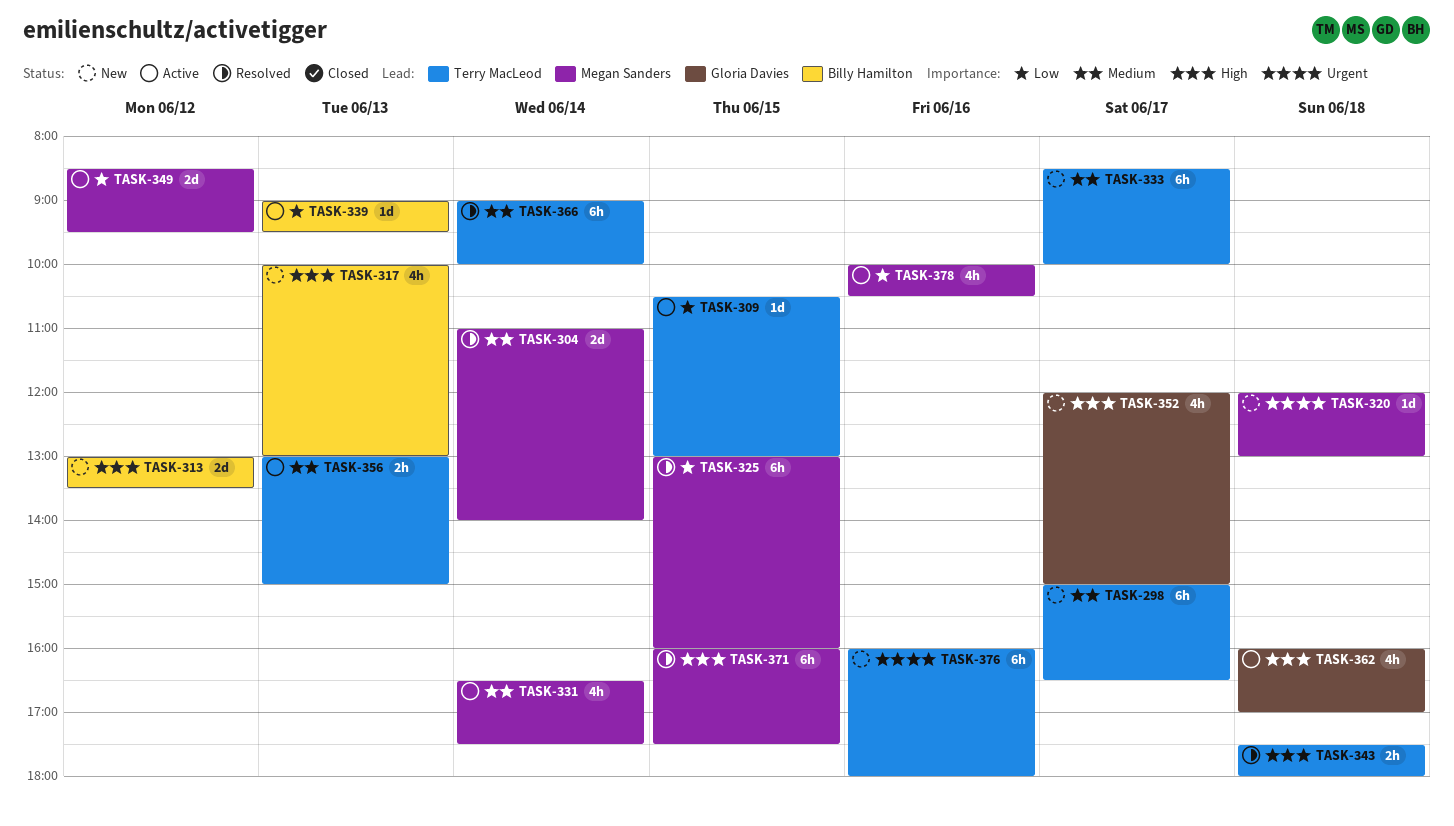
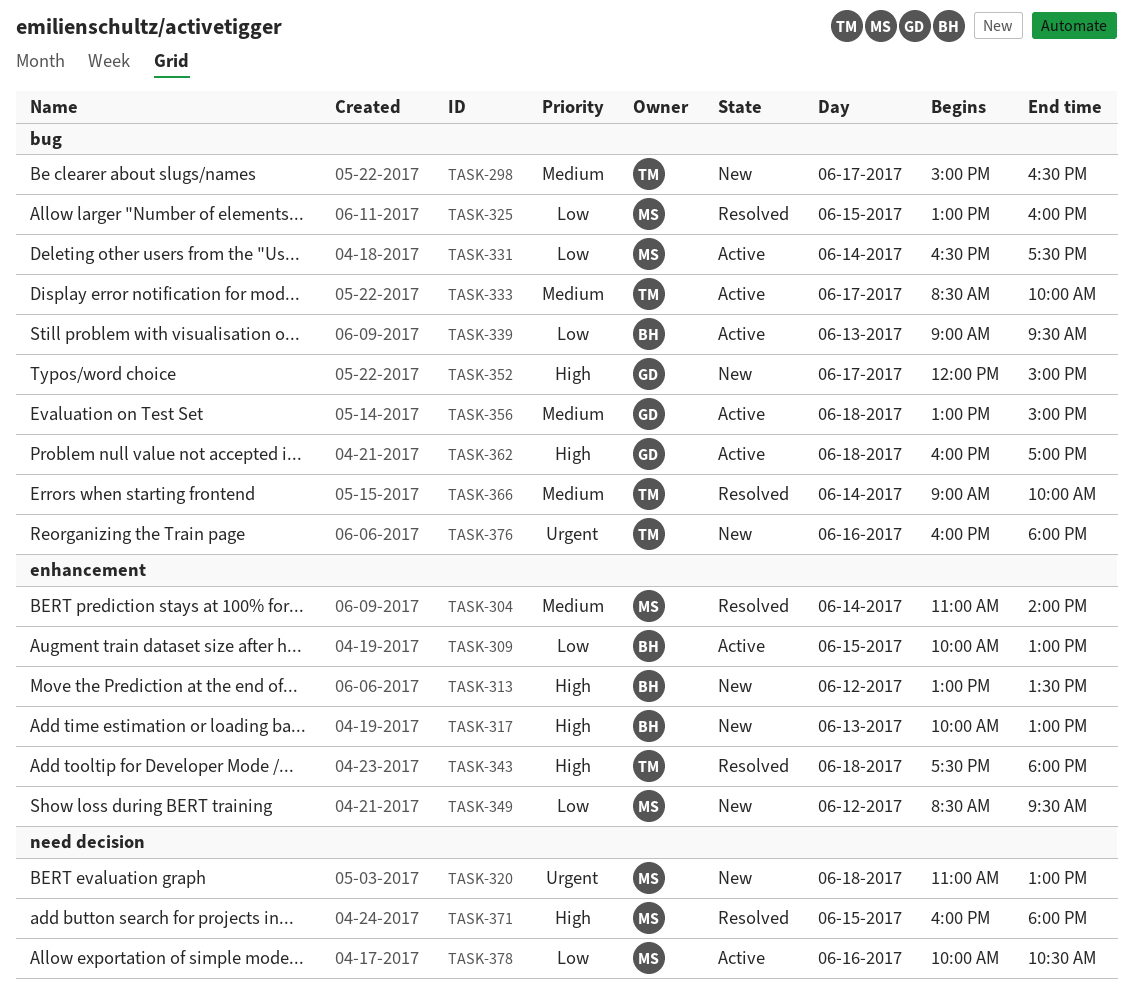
TASK-309, owner: Terry MacLeod -> Billy Hamilton
TASK-309, begins: 10:30 -> 10:00
TASK-320, begins: 12:00 -> 11:00
TASK-331, priority: Medium -> Low
TASK-333, status: New -> Active
TASK-349, status: Active -> New
TASK-356, owner: Terry MacLeod -> Gloria Davies
TASK-356, day: Jun 13 -> Jun 18
TASK-371, ends: 17:30 -> 18:00

